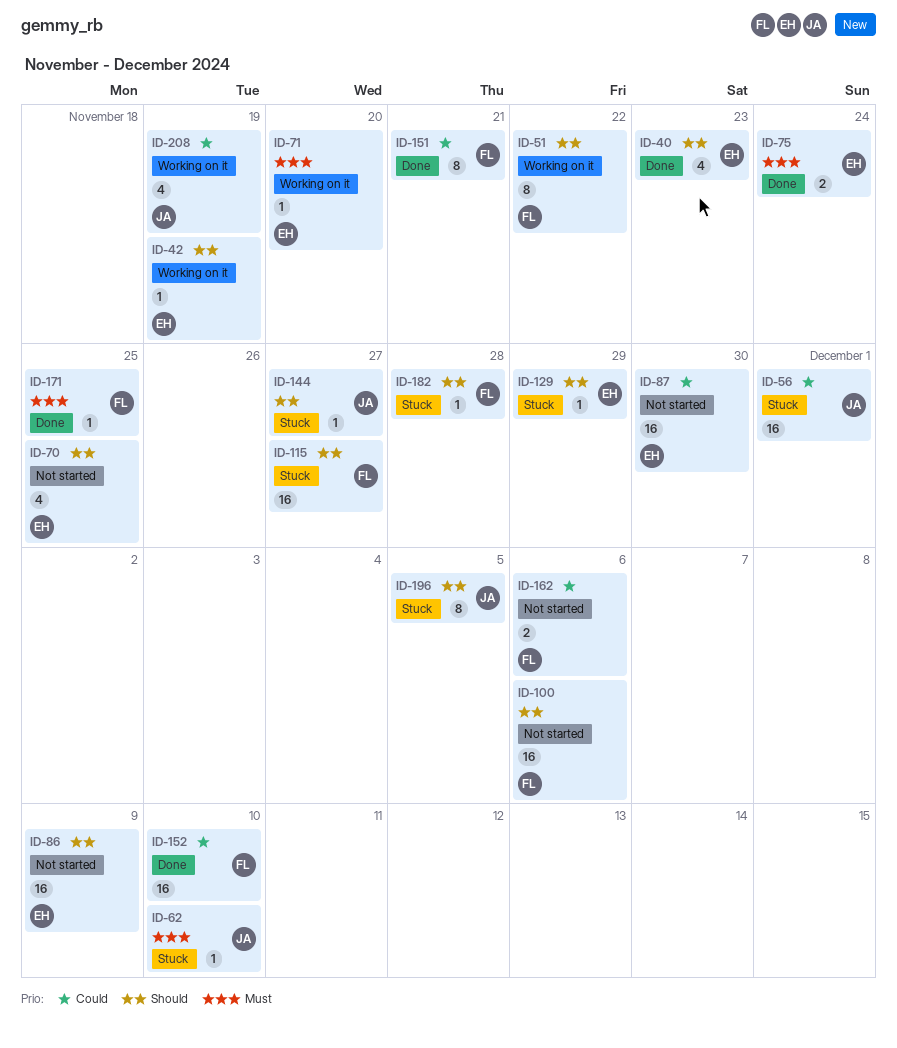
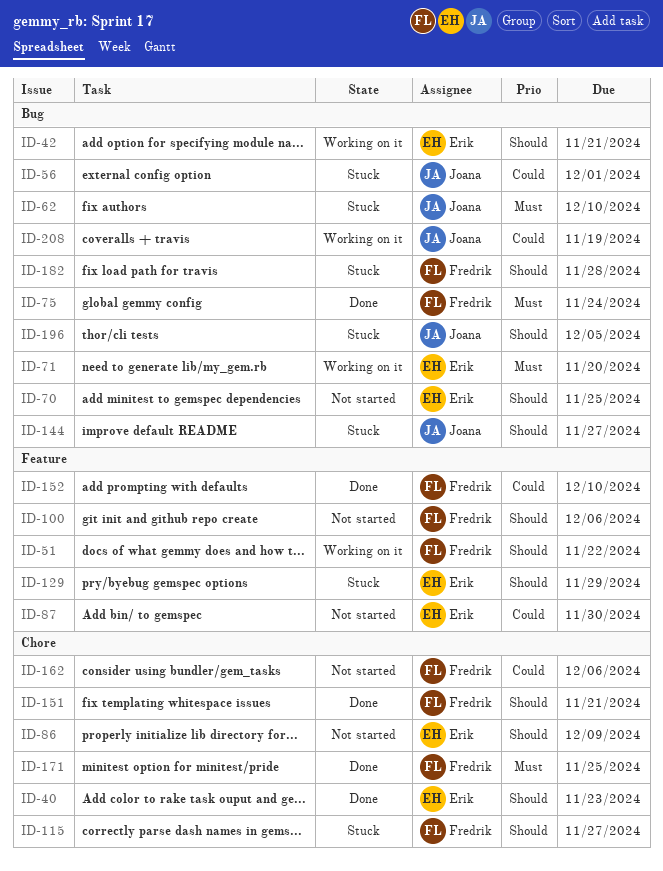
ID-42, due: Nov 19 -> Nov 21
ID-75, owner: Erik -> Fredrik
ID-151, priority: Could -> Should

